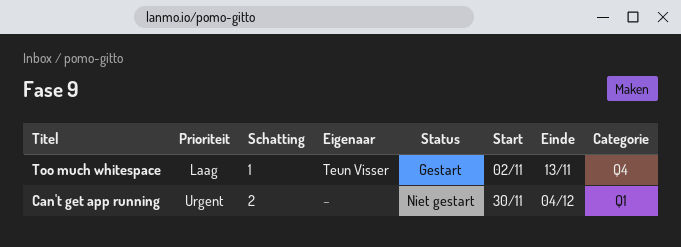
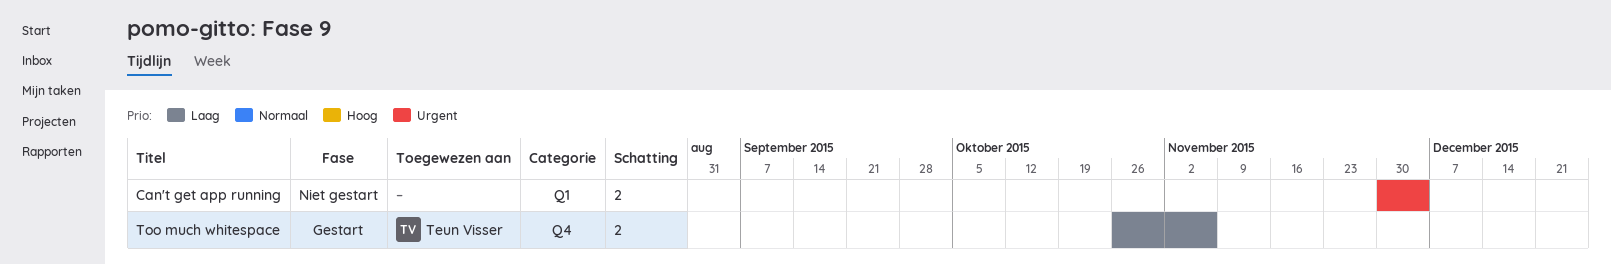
Too much whitespace, estimate: 1 -> 2
Too much whitespace, start: Nov 2 -> Oct 26
Too much whitespace, due: Nov 13 -> Nov 6

